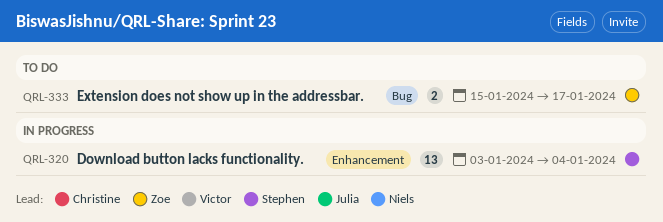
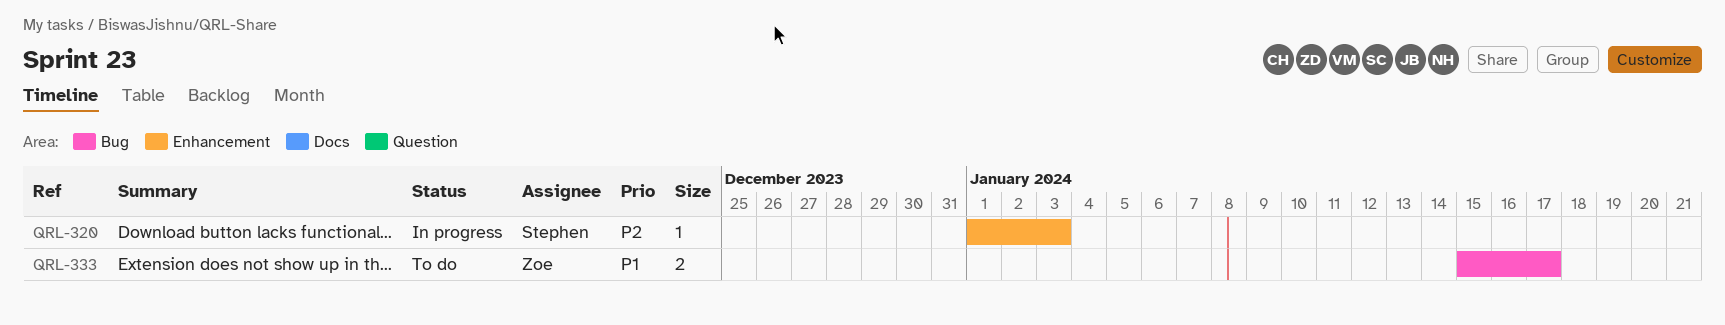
QRL-320, estimate: 13 -> 1
QRL-320, start: Jan 3 -> Jan 1
QRL-320, due: Jan 4 -> Jan 3

